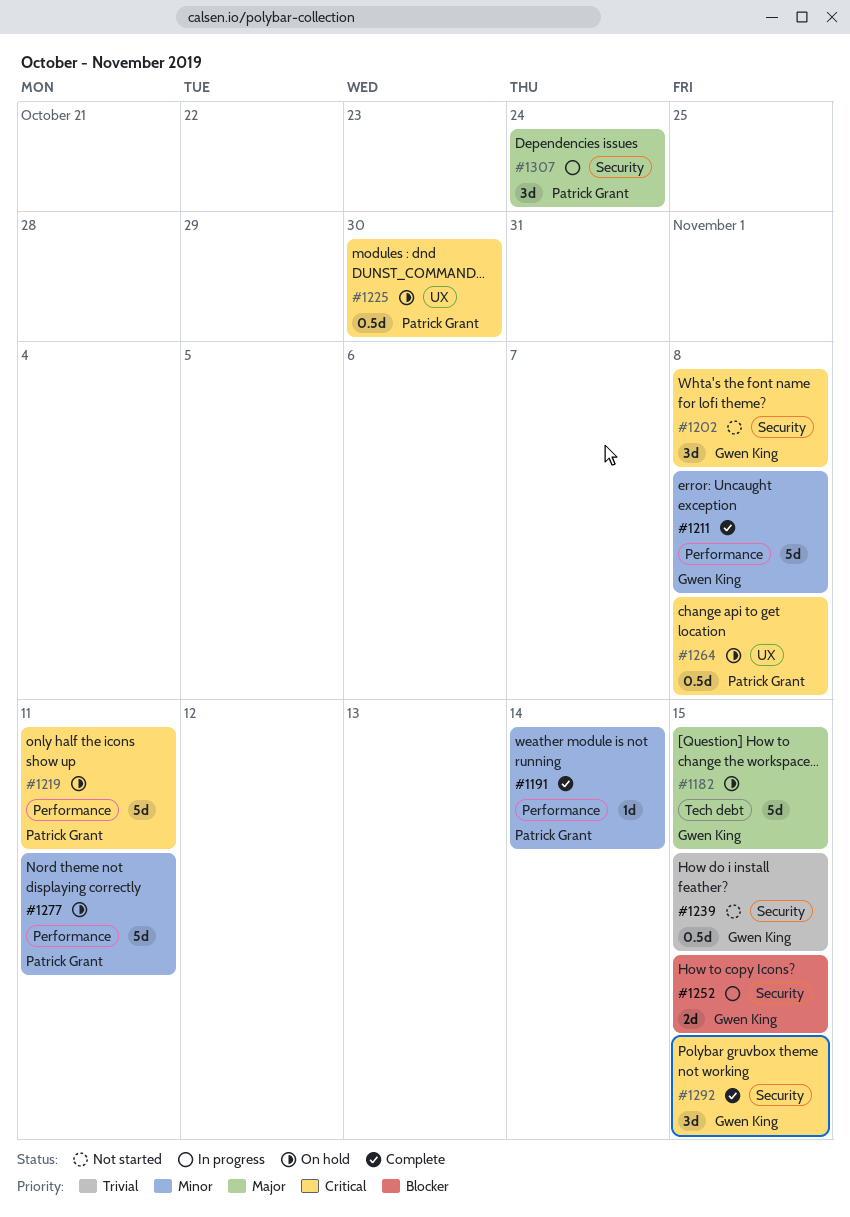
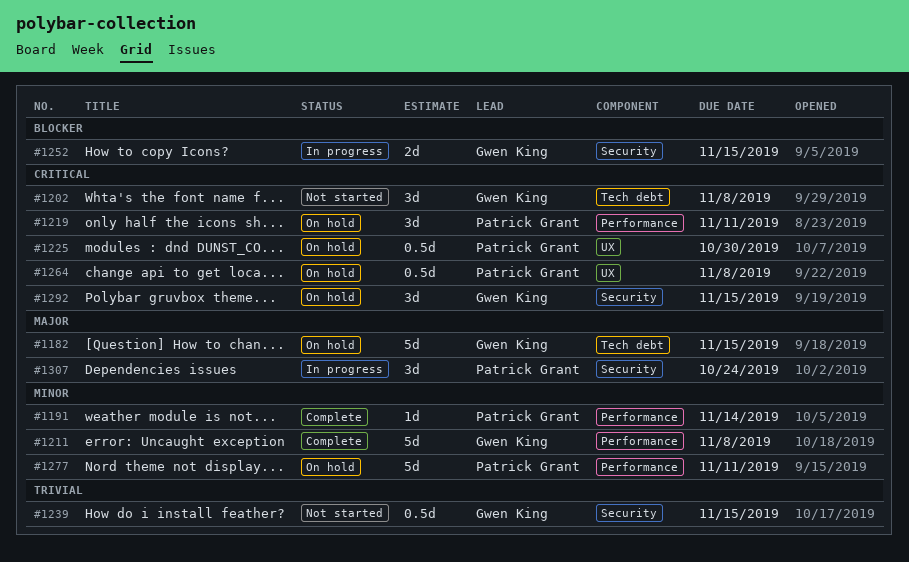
#1202, label: Security -> Tech debt
#1219, estimate: 5d -> 3d
#1292, status: Complete -> On hold

